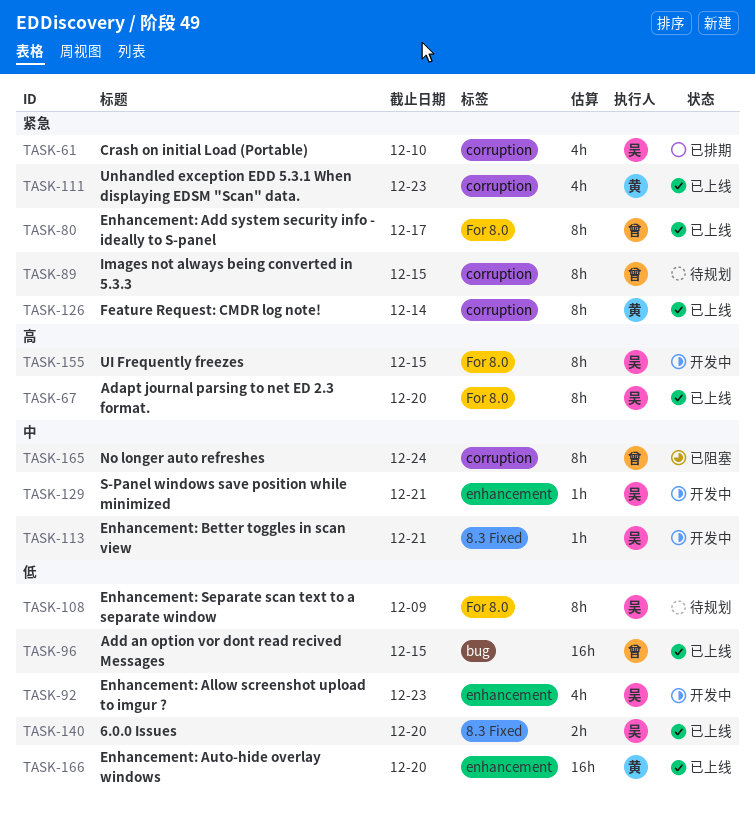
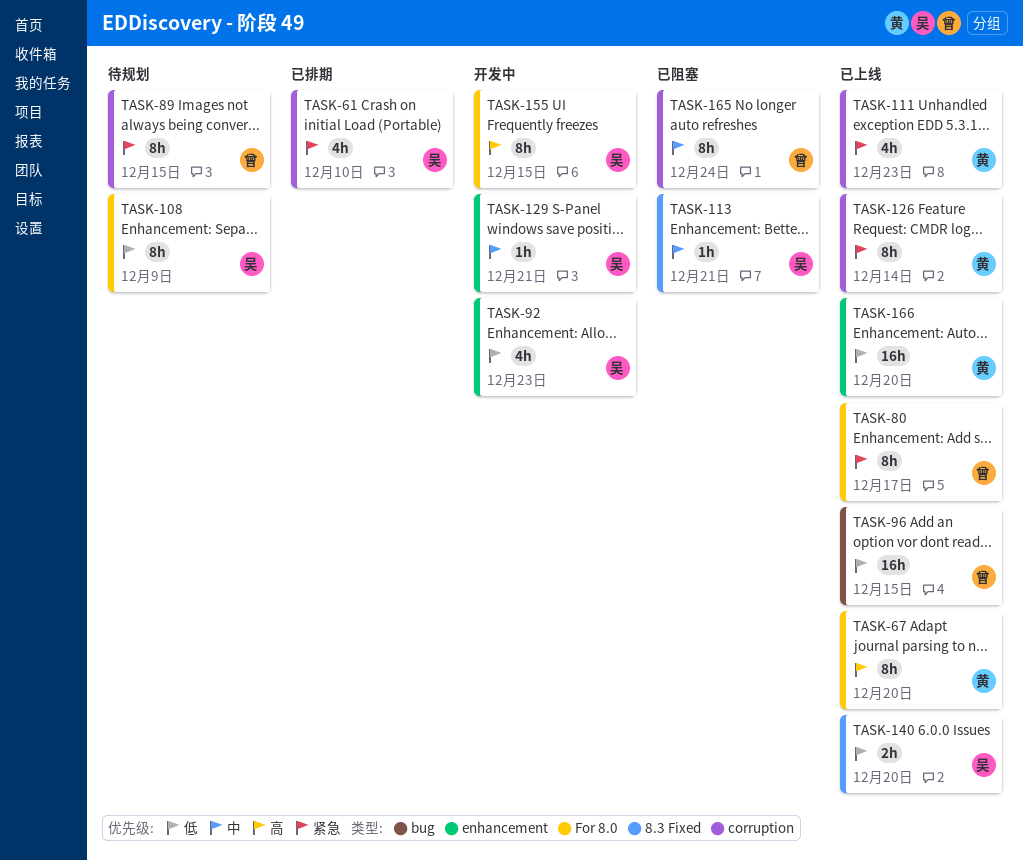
TASK-67, owner: 吴 -> 黄
TASK-113, status: 开发中 -> 已阻塞

